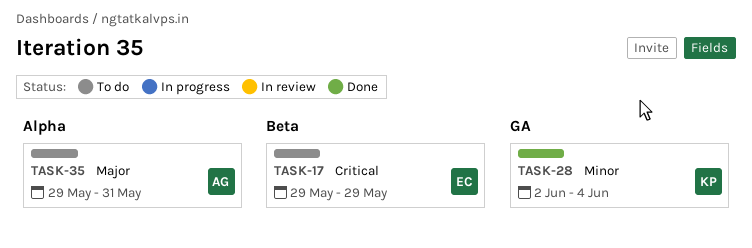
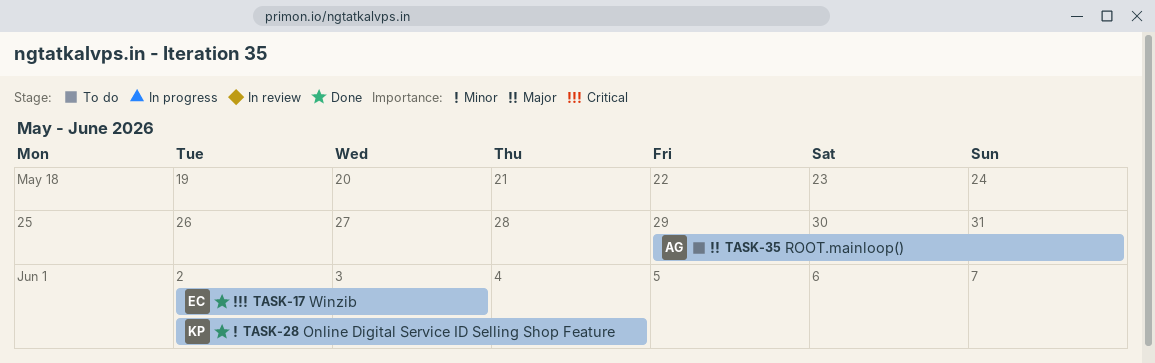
TASK-17, status: To do -> Done
TASK-17, start: May 29 -> Jun 2
TASK-17, due: May 29 -> Jun 3

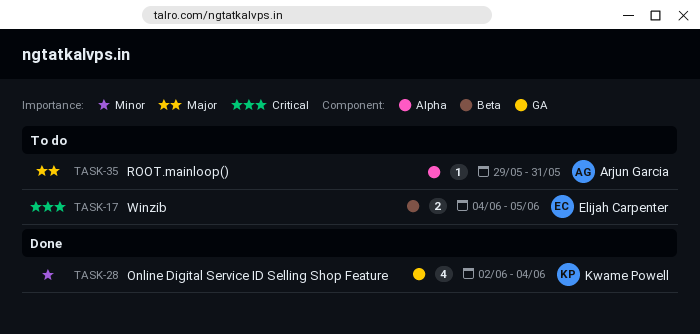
TASK-17, status: Done -> To do
TASK-17, start: Jun 2 -> Jun 4
TASK-17, due: Jun 3 -> Jun 5

